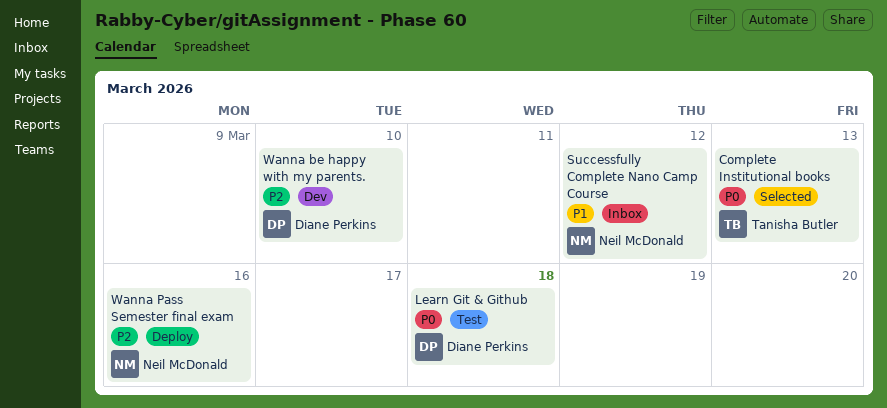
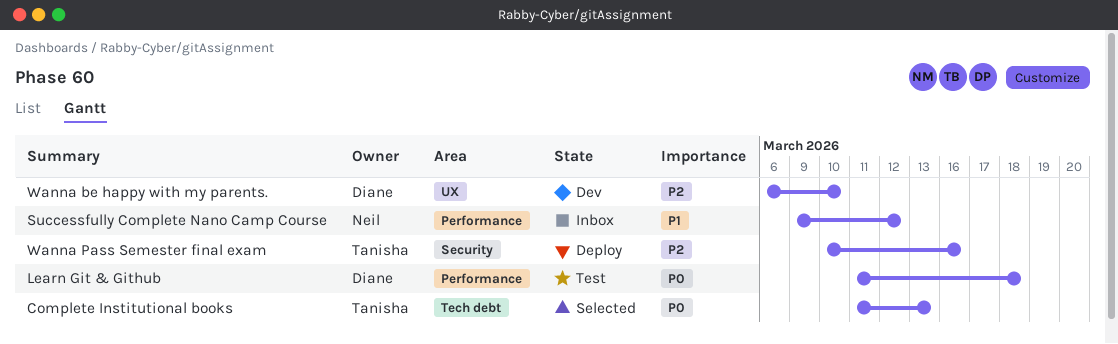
Wanna Pass Semester final exam, owner: Neil McDonald -> Tanisha Butler

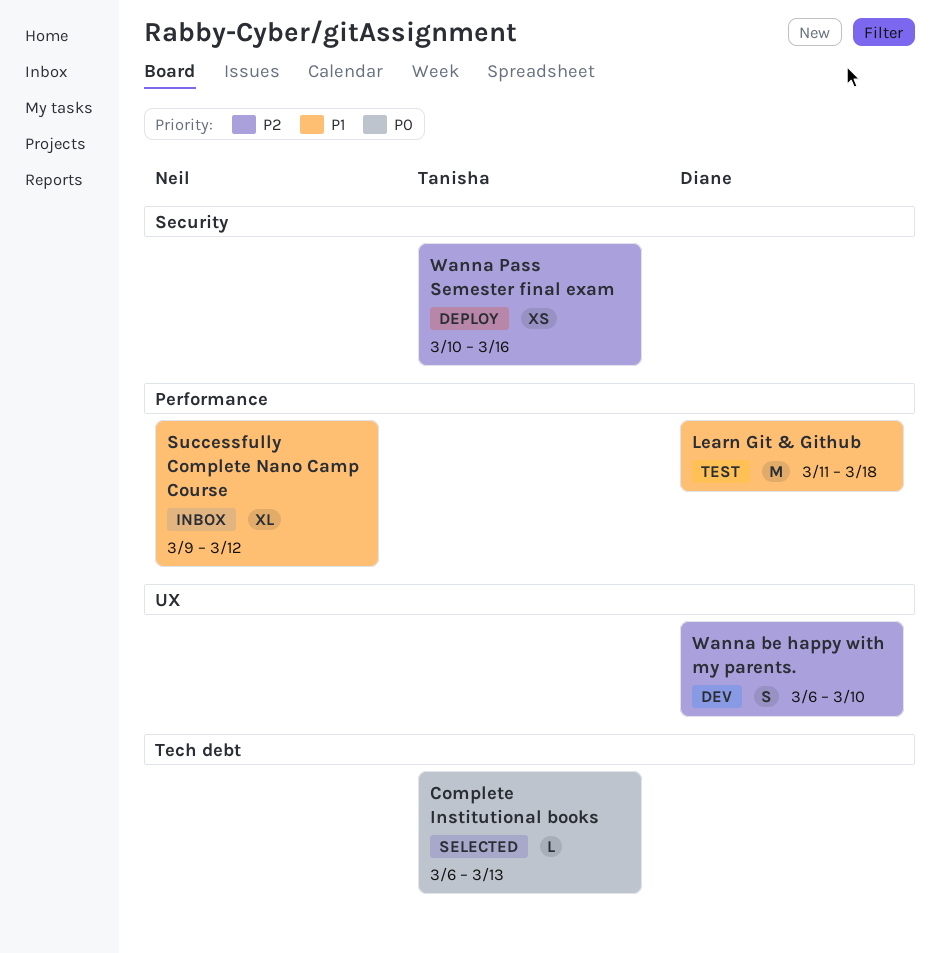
Complete Institutional books, start: Mar 11 -> Mar 6
Learn Git & Github, priority: P0 -> P1

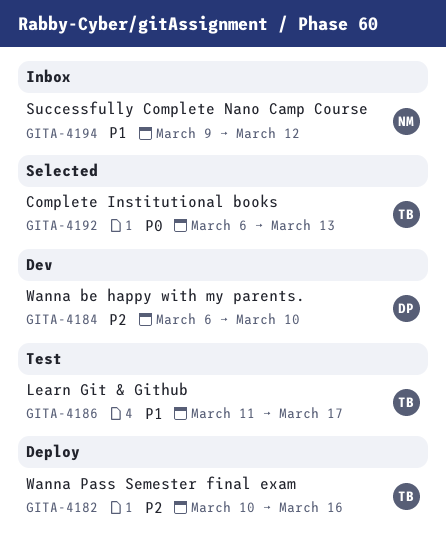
Learn Git & Github, owner: Diane -> Tanisha
Learn Git & Github, due: Mar 18 -> Mar 17

